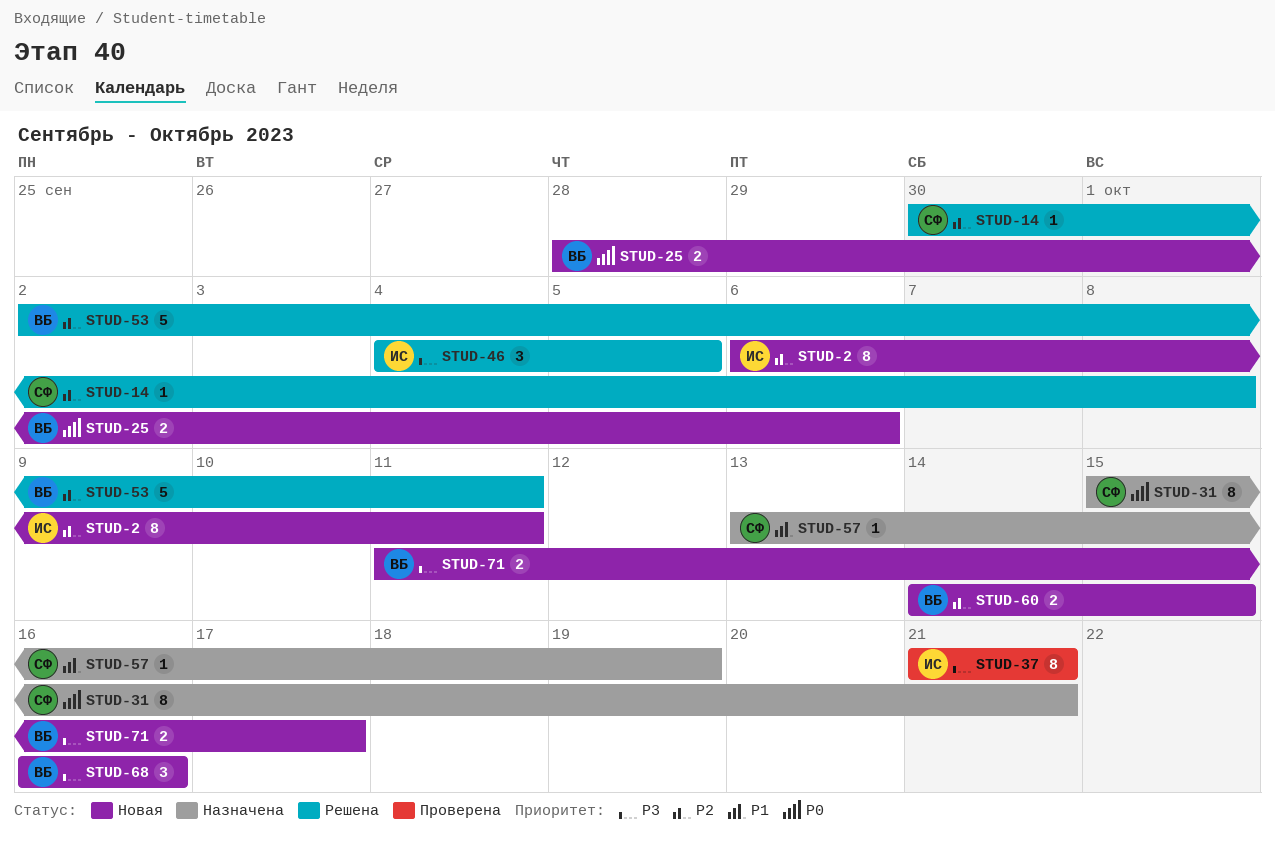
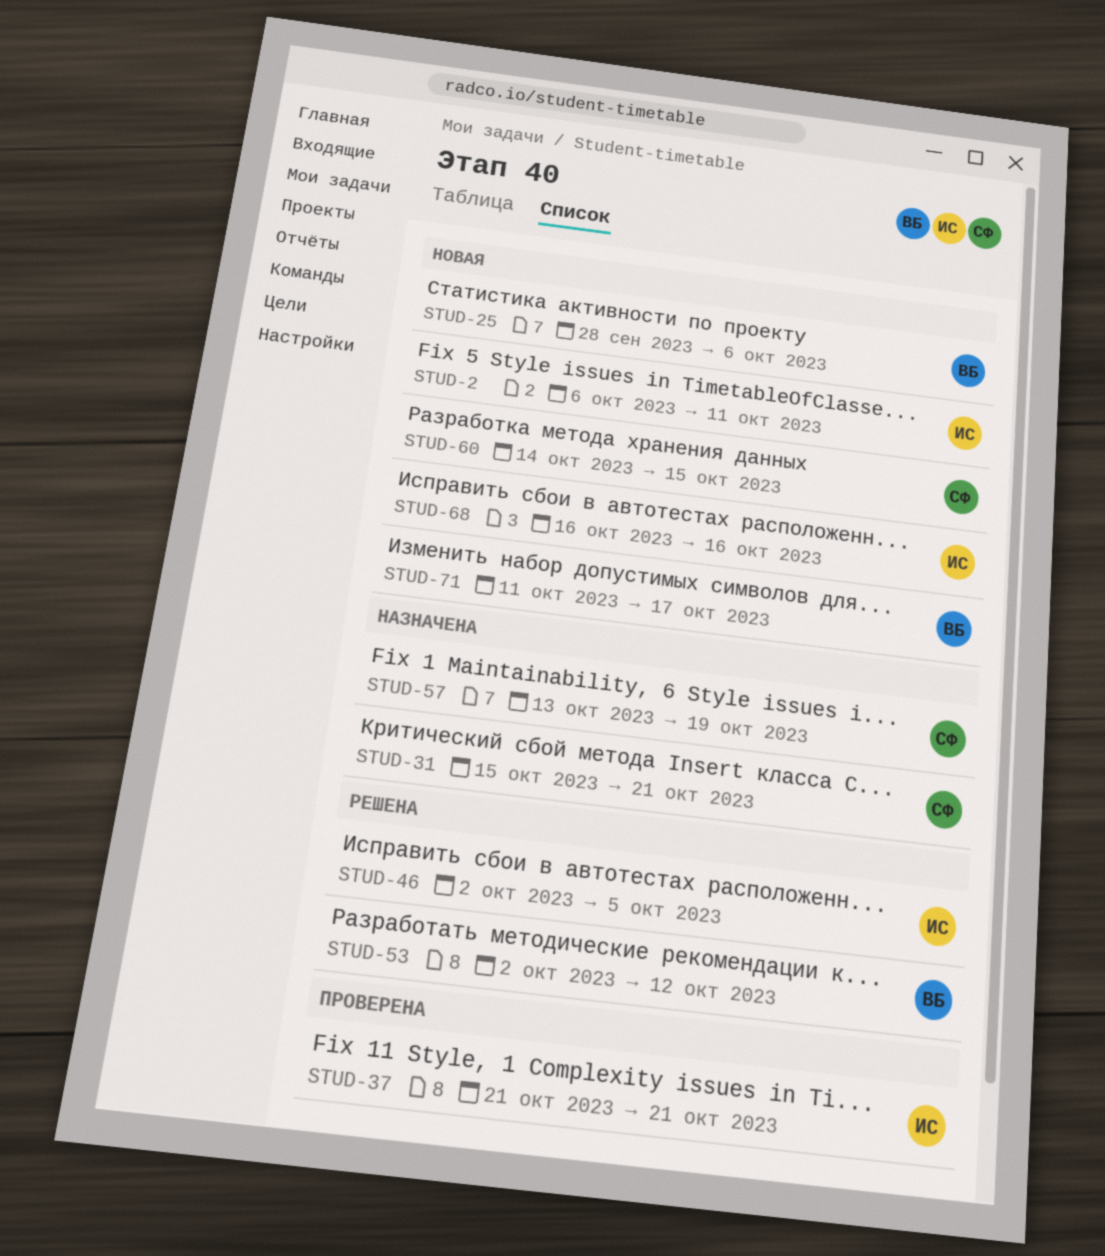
STUD-14: present -> none
STUD-46, start: Oct 4 -> Oct 2
STUD-53, due: Oct 11 -> Oct 12
STUD-60, owner: ВБ -> СФ
STUD-68, owner: ВБ -> ИС

